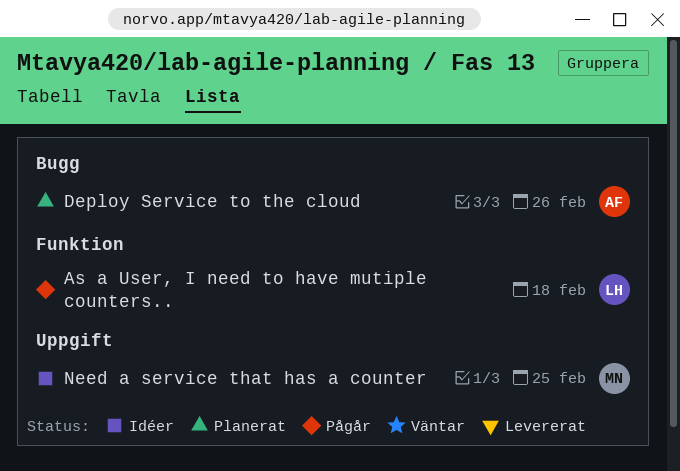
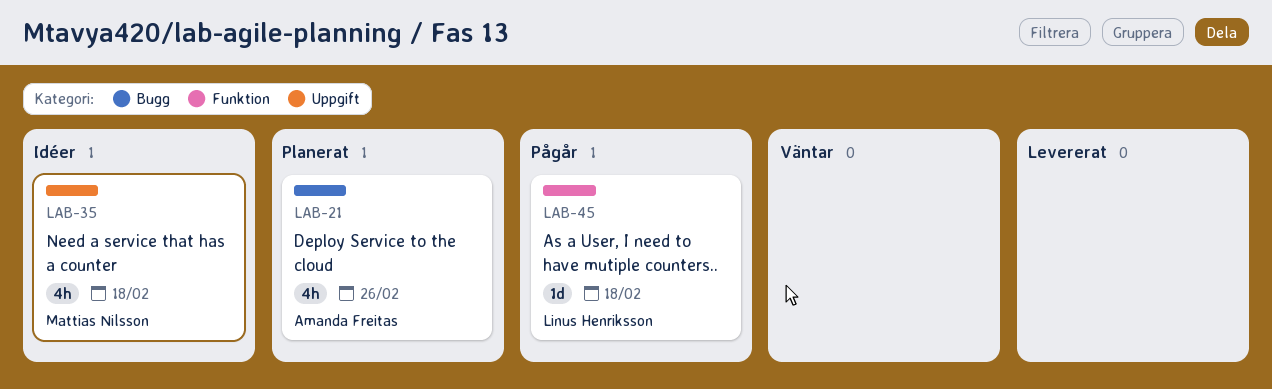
Need a service that has a counter, due: Feb 25 -> Feb 18

